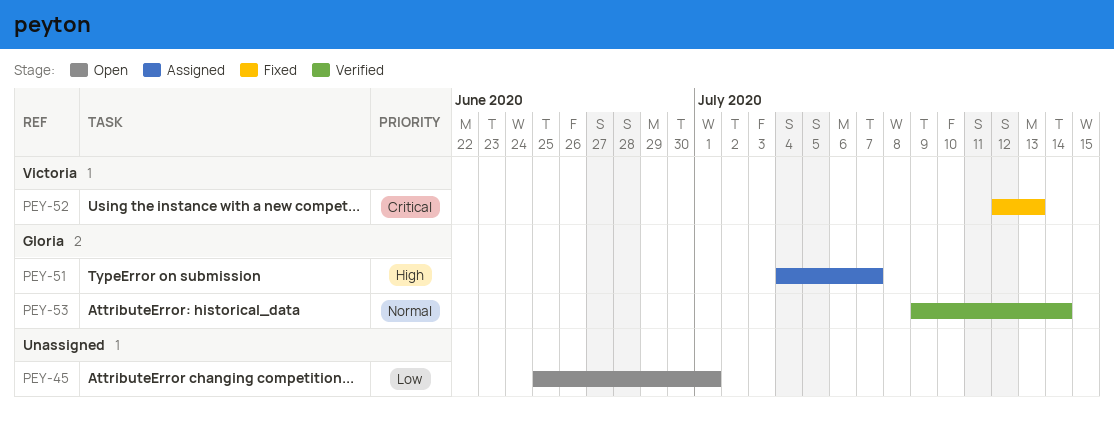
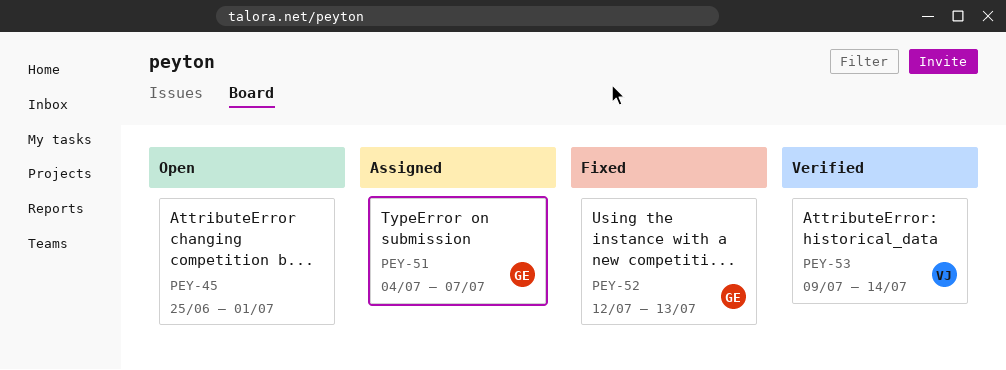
PEY-52, owner: Victoria -> Gloria
PEY-53, owner: Gloria -> Victoria

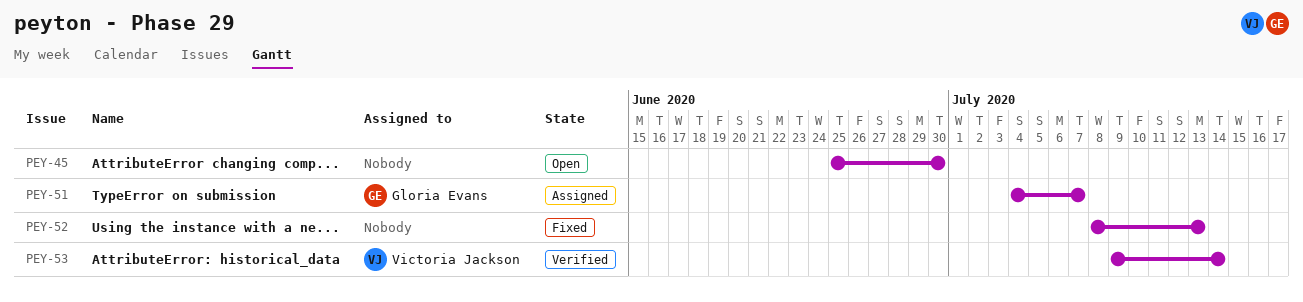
PEY-45, due: Jul 1 -> Jun 30
PEY-52, owner: Gloria Evans -> none
PEY-52, start: Jul 12 -> Jul 8

